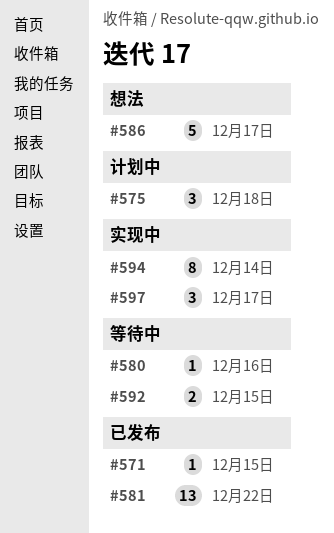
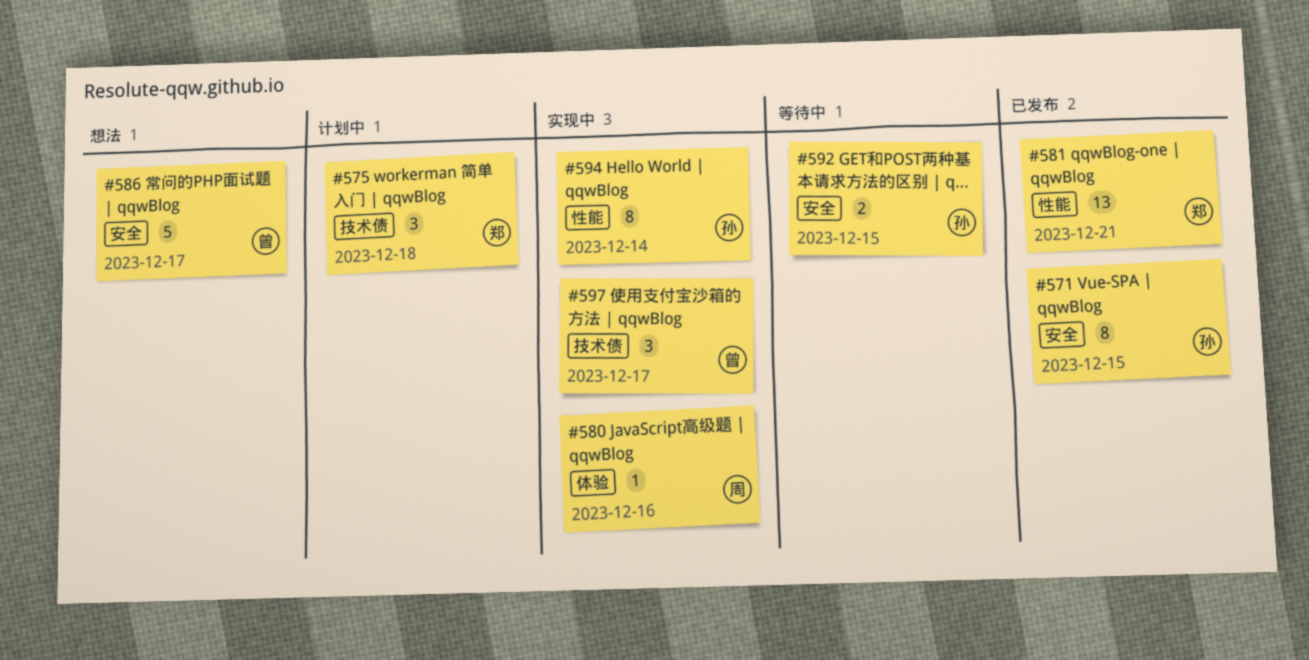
#571, estimate: 1 -> 8
#580, status: 等待中 -> 实现中
#581, due: Dec 22 -> Dec 21

